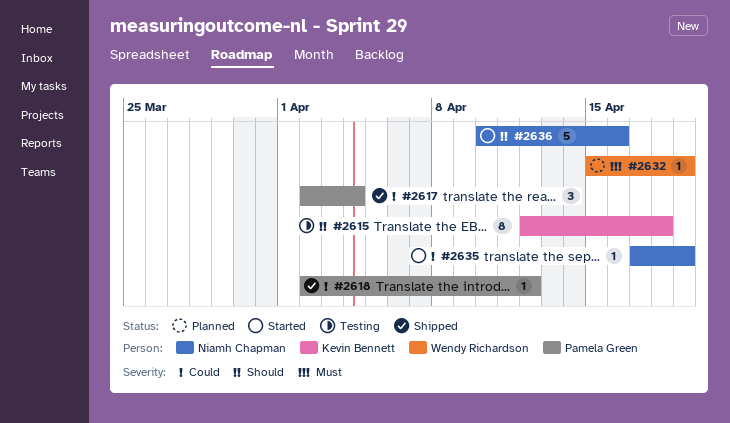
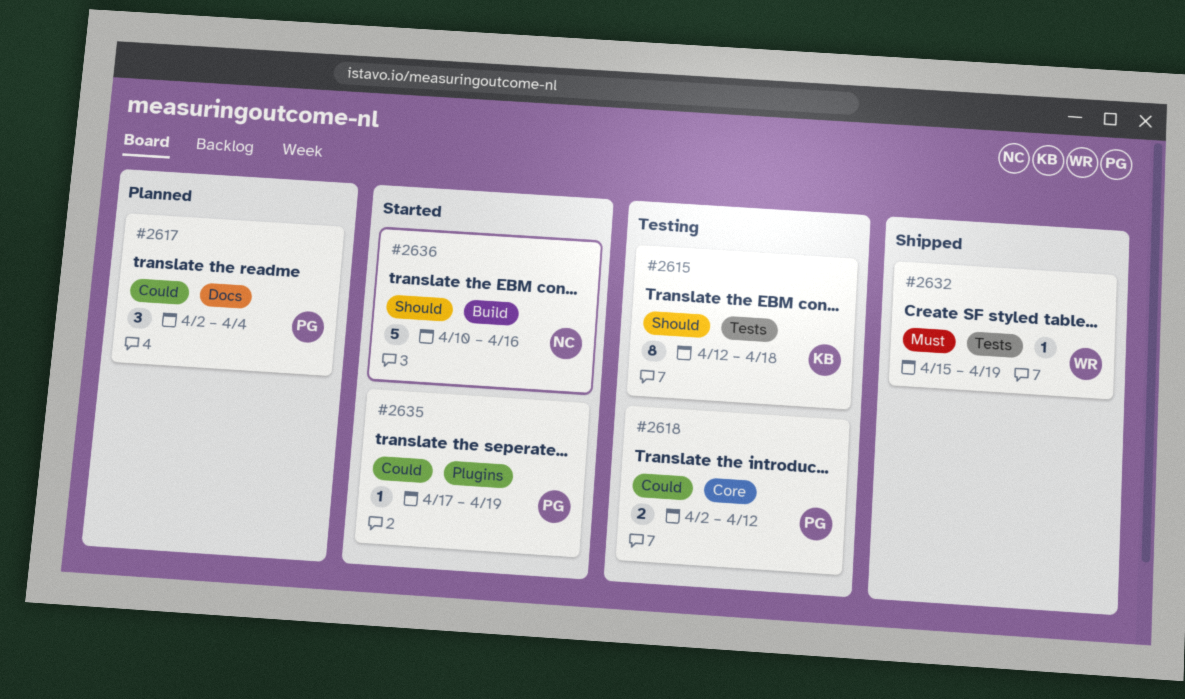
#2617, status: Shipped -> Planned
#2618, status: Shipped -> Testing
#2618, estimate: 1 -> 2
#2632, status: Planned -> Shipped
#2635, owner: Niamh Chapman -> Pamela Green

